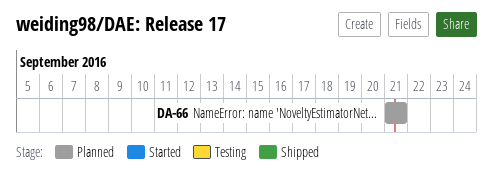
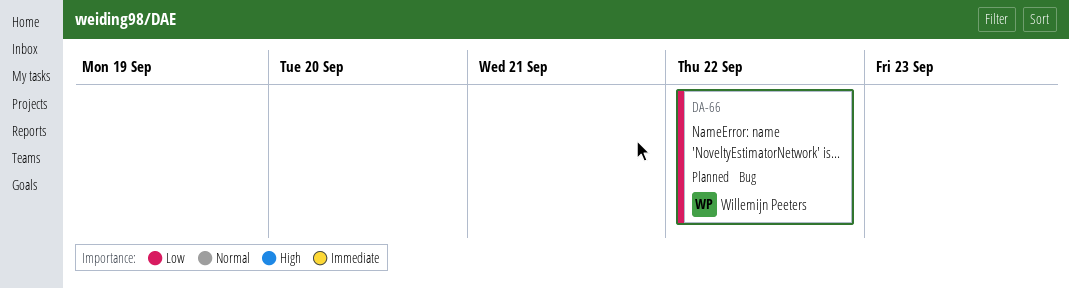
DA-66, due: Sep 21 -> Sep 22

